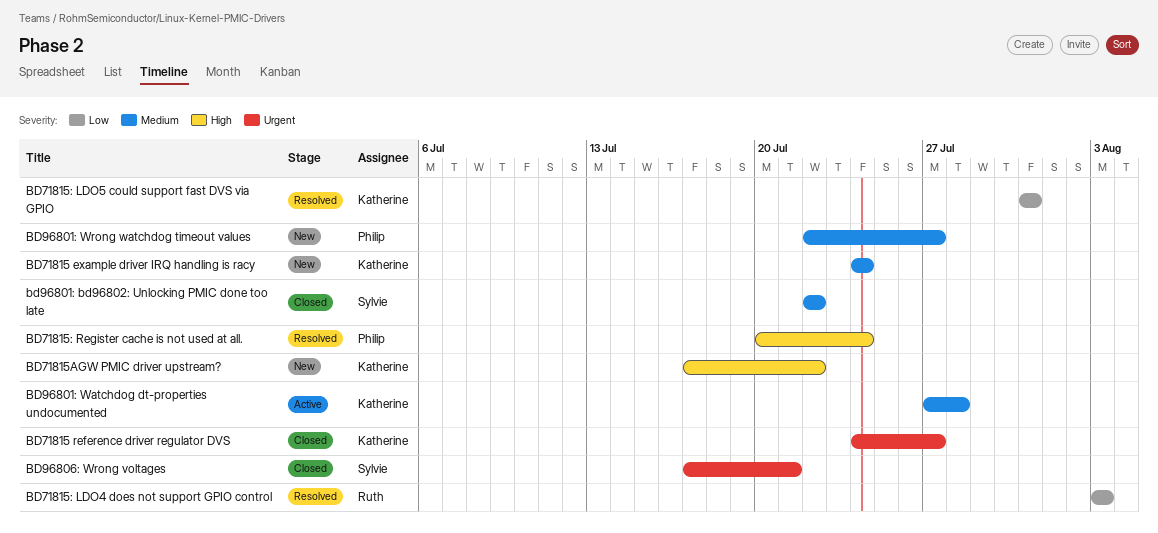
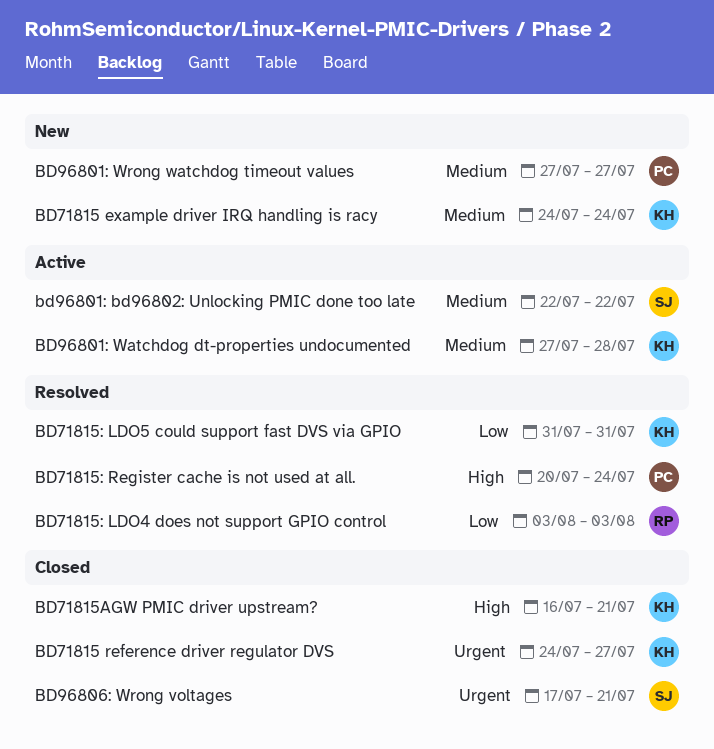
BD71815AGW PMIC driver upstream?, status: New -> Closed
BD71815AGW PMIC driver upstream?, start: Jul 17 -> Jul 16
BD71815AGW PMIC driver upstream?, due: Jul 22 -> Jul 21
bd96801: bd96802: Unlocking PMIC done too late, status: Closed -> Active
BD96801: Wrong watchdog timeout values, start: Jul 22 -> Jul 27

